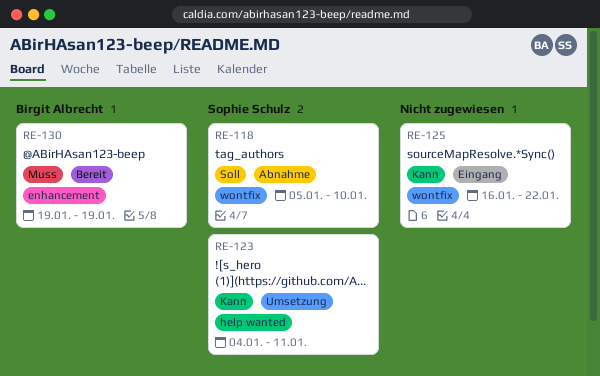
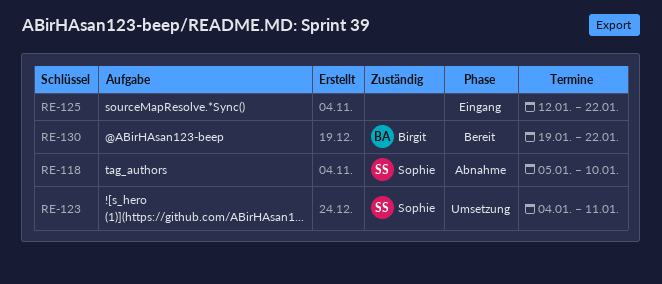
RE-125, start: Jan 16 -> Jan 12
RE-130, due: Jan 19 -> Jan 22

